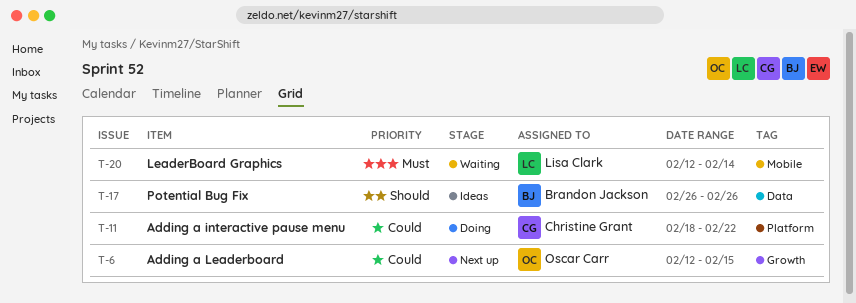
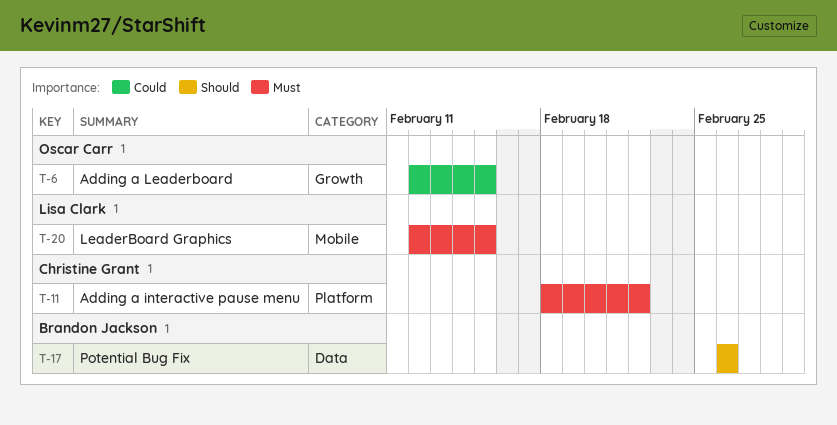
T-11, priority: Could -> Must
T-20, due: Feb 14 -> Feb 15

